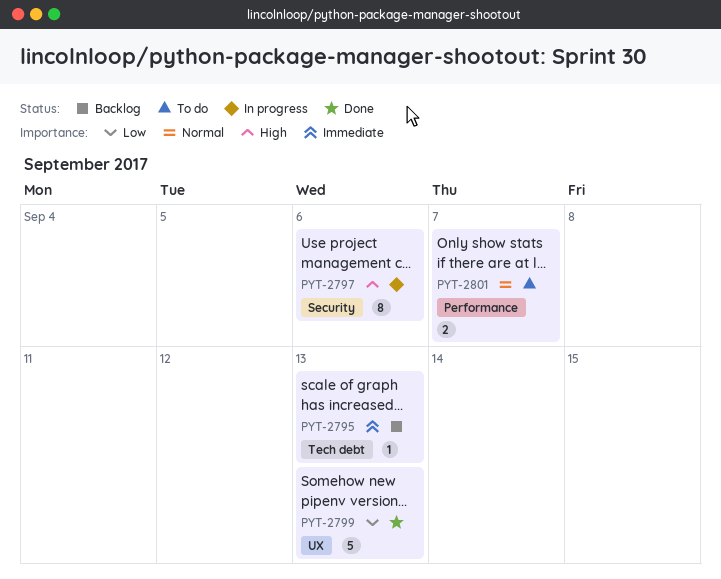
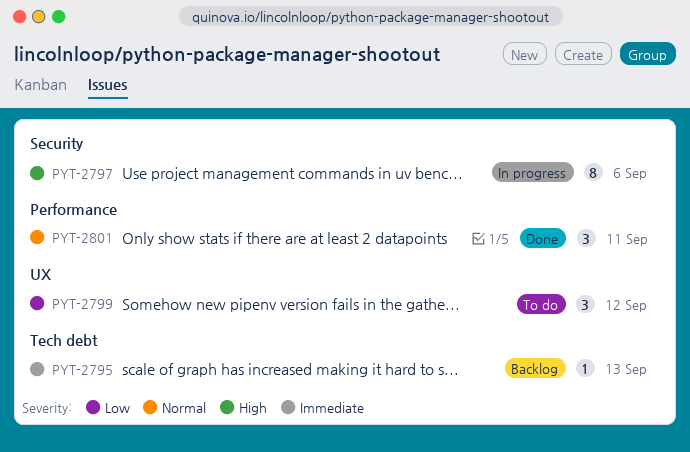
PYT-2799, status: Done -> To do
PYT-2799, estimate: 5 -> 3
PYT-2799, due: Sep 13 -> Sep 12
PYT-2801, status: To do -> Done
PYT-2801, estimate: 2 -> 3
PYT-2801, due: Sep 7 -> Sep 11

